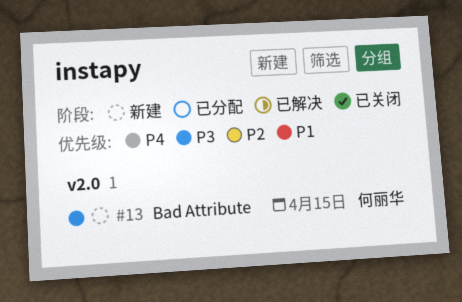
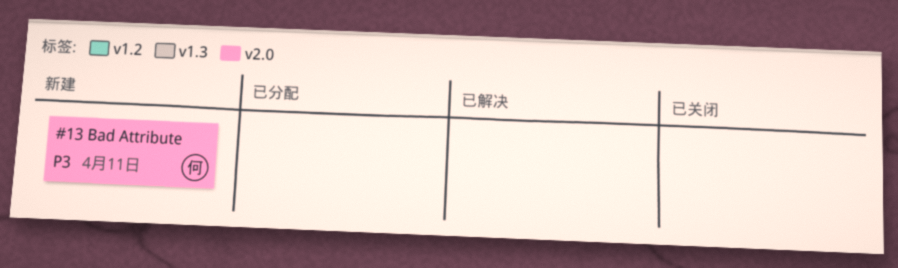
#13, due: Apr 15 -> Apr 11

